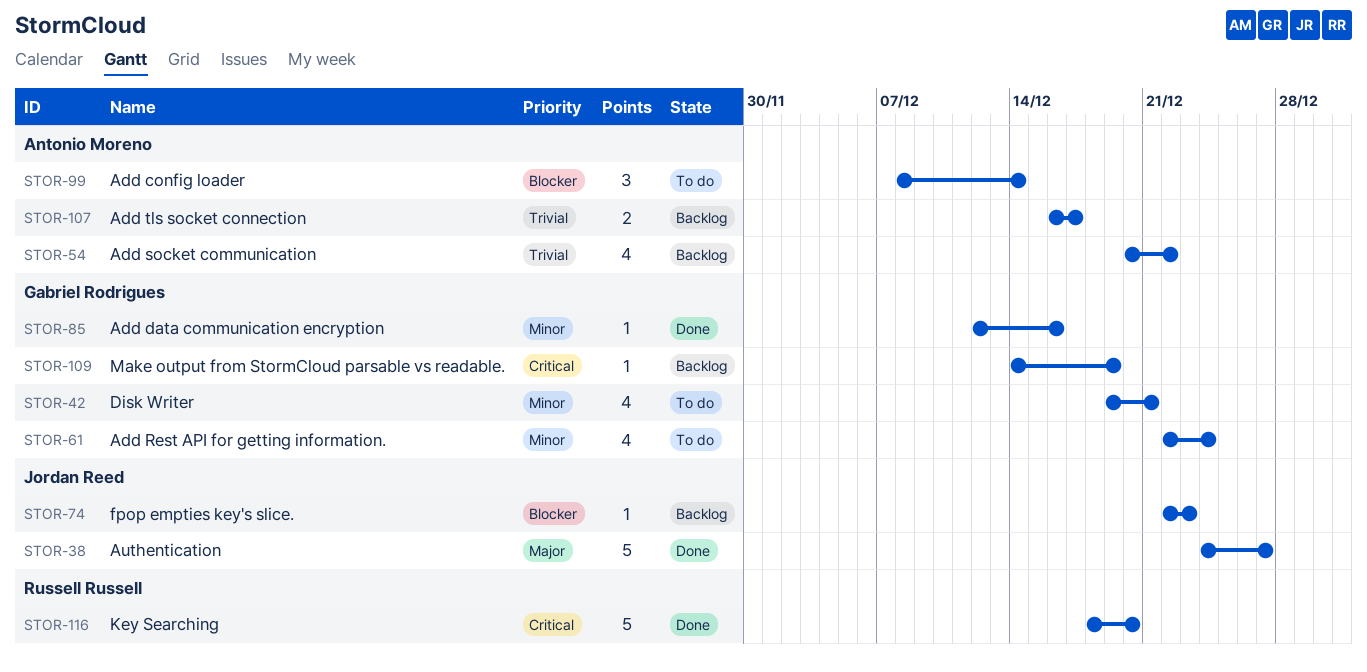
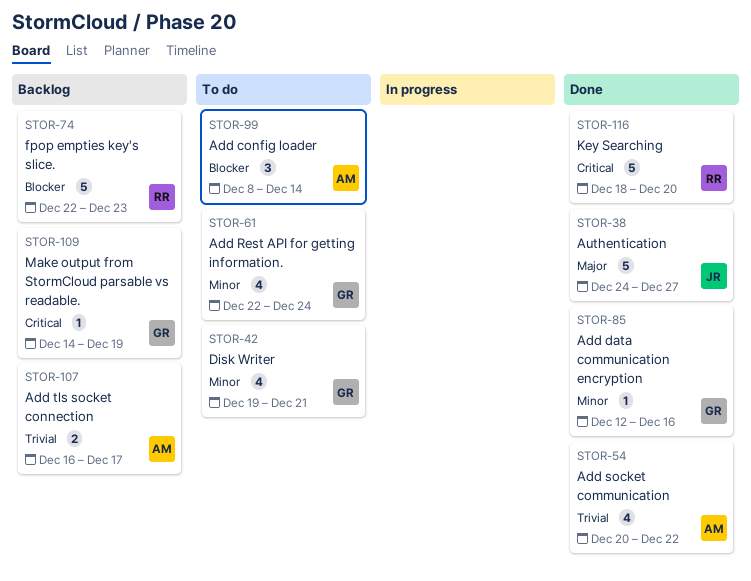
STOR-54, status: Backlog -> Done
STOR-74, owner: Jordan Reed -> Russell Russell
STOR-74, estimate: 1 -> 5

